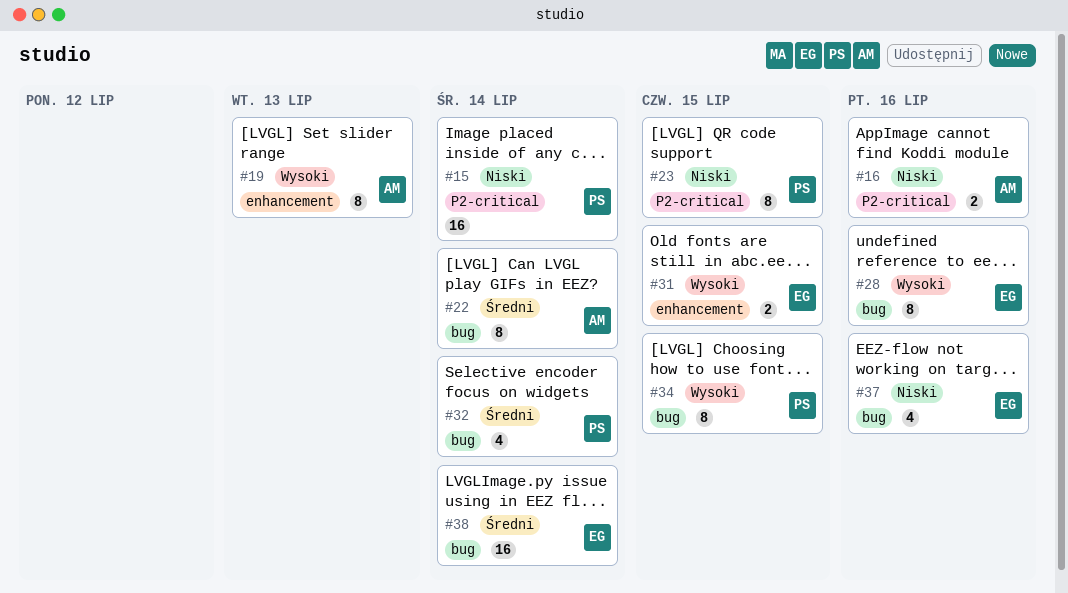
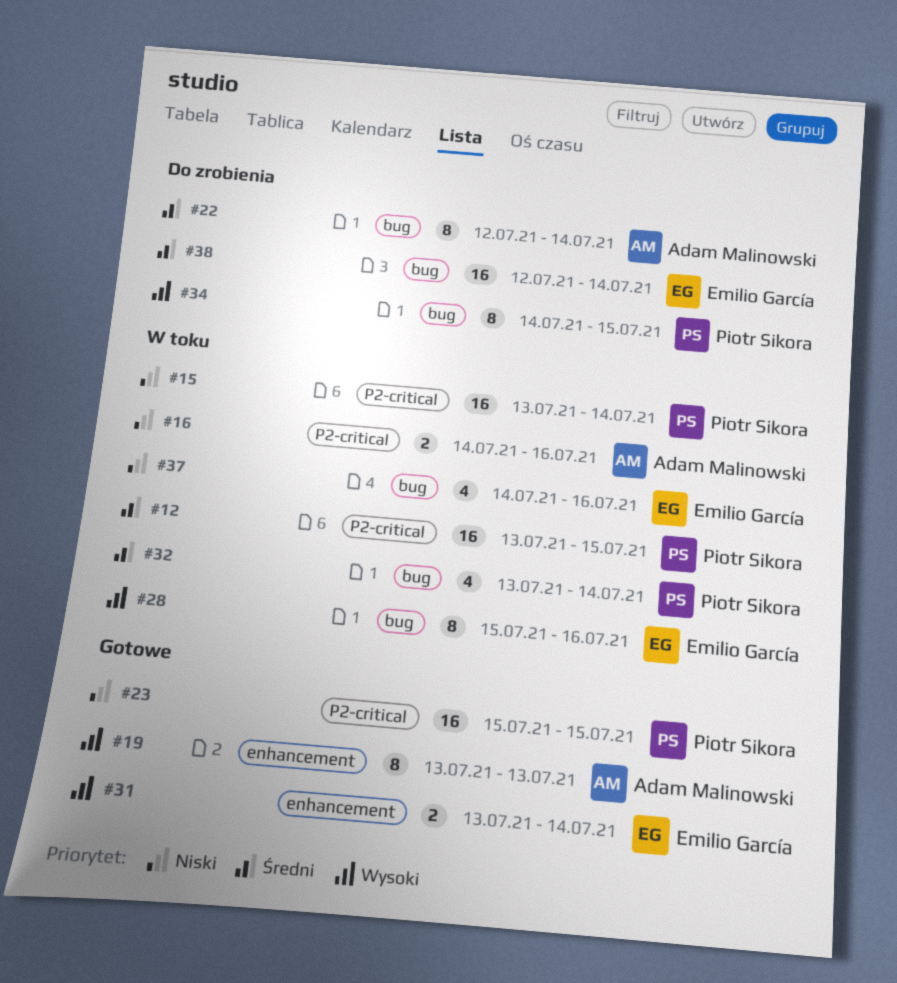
#12: none -> present
#23, estimate: 8 -> 16
#31, due: Jul 15 -> Jul 14

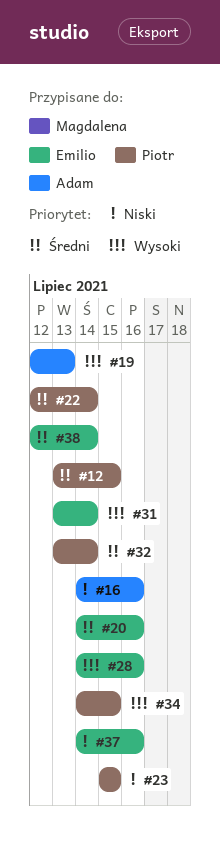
#15: present -> none
#19, start: Jul 13 -> Jul 12
#20: none -> present
#22, owner: Adam Malinowski -> Piotr Sikora
#28, start: Jul 15 -> Jul 14

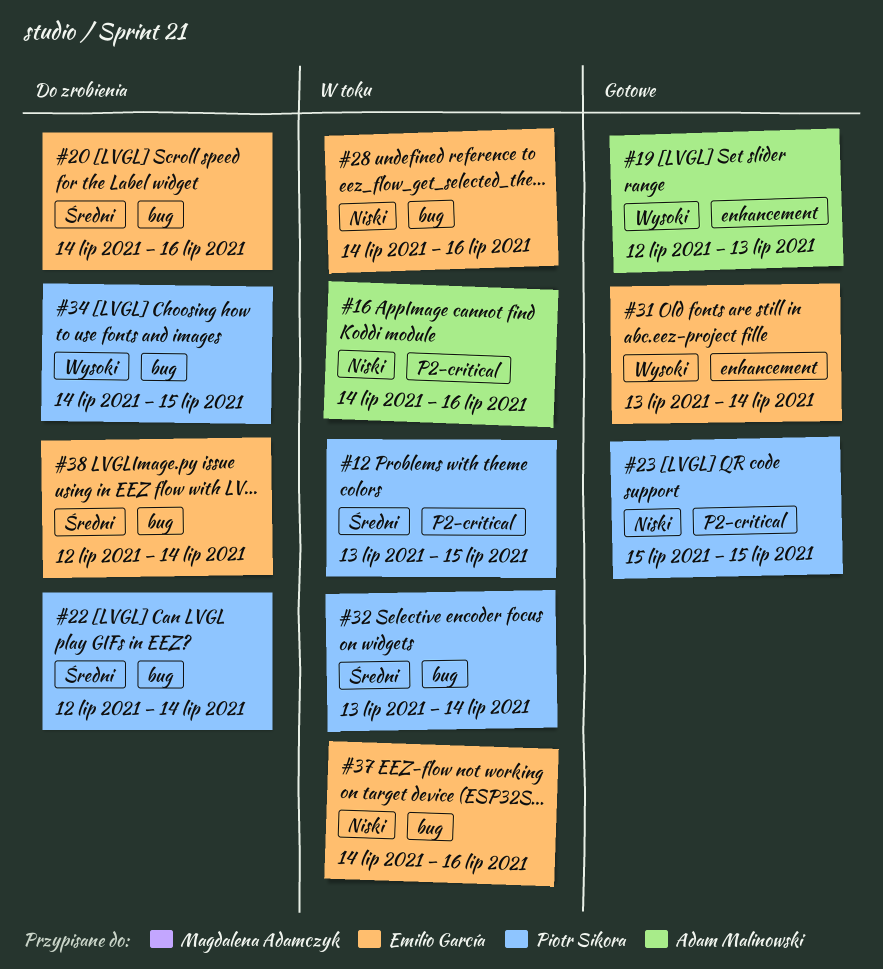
#28, priority: Wysoki -> Niski

